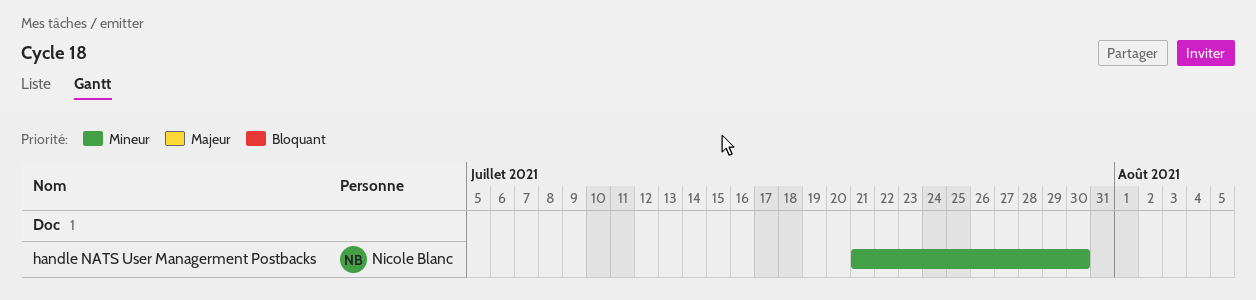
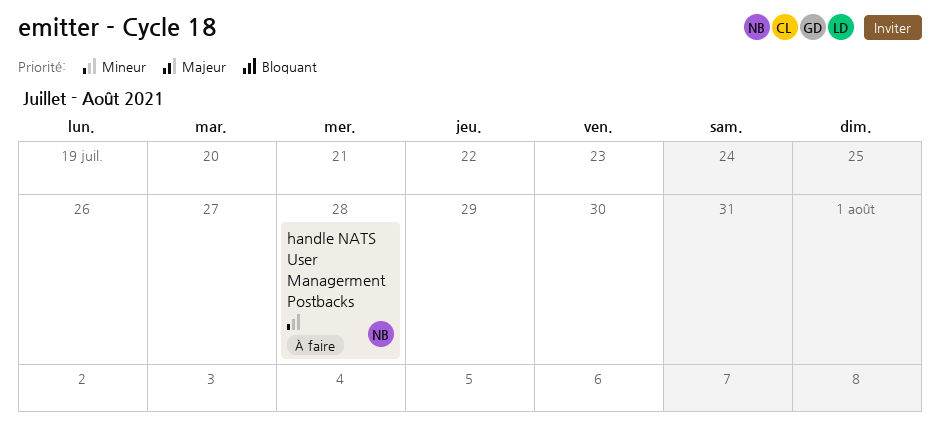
handle NATS User Managerment Postbacks, due: Jul 30 -> Jul 28

